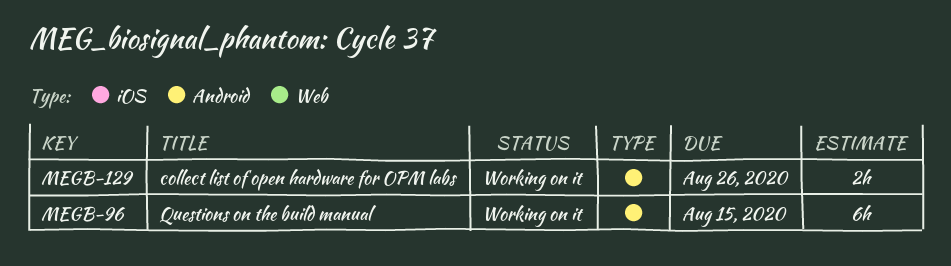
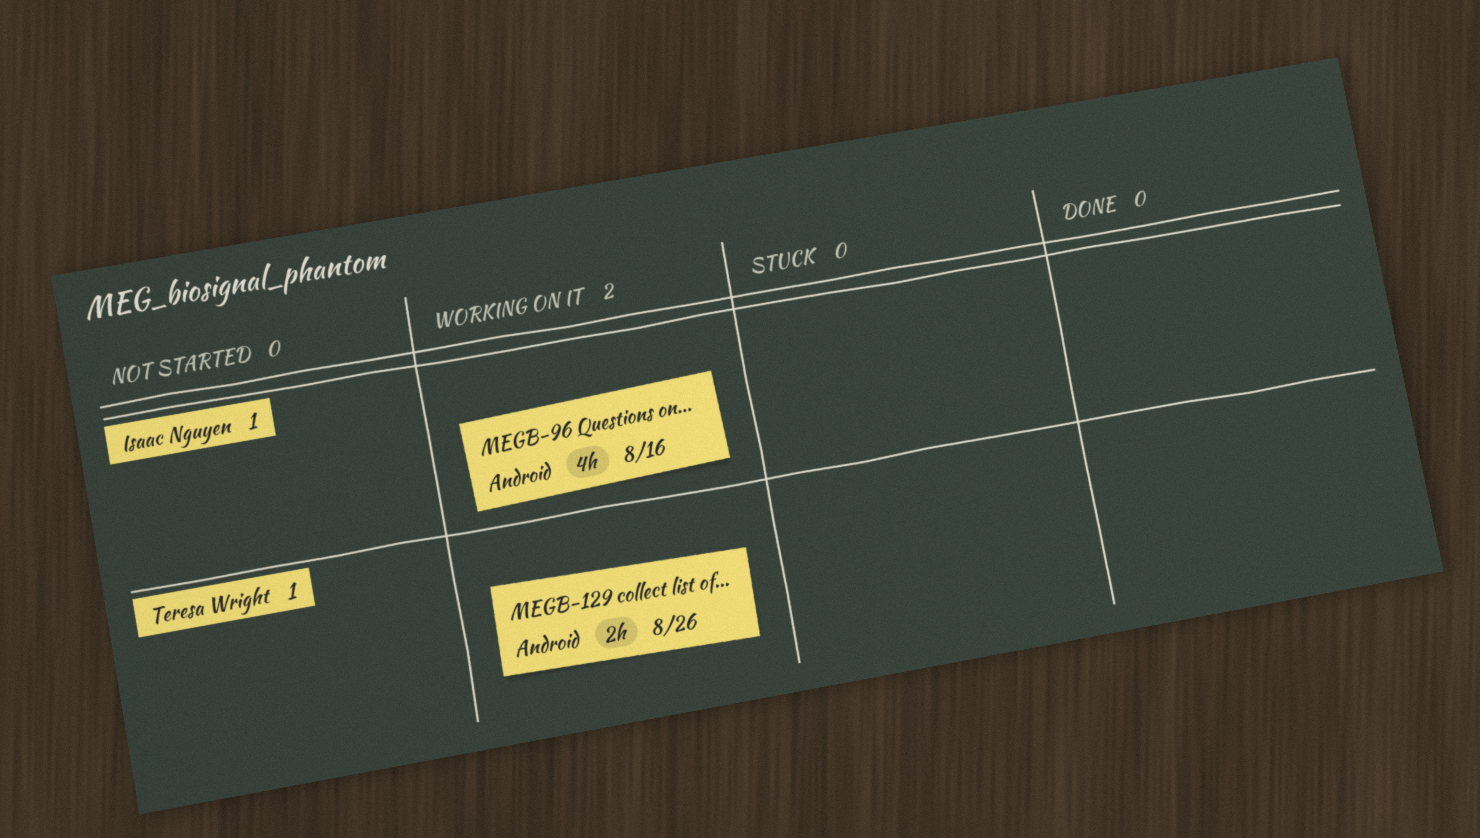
MEGB-96, estimate: 6h -> 4h
MEGB-96, due: Aug 15 -> Aug 16

